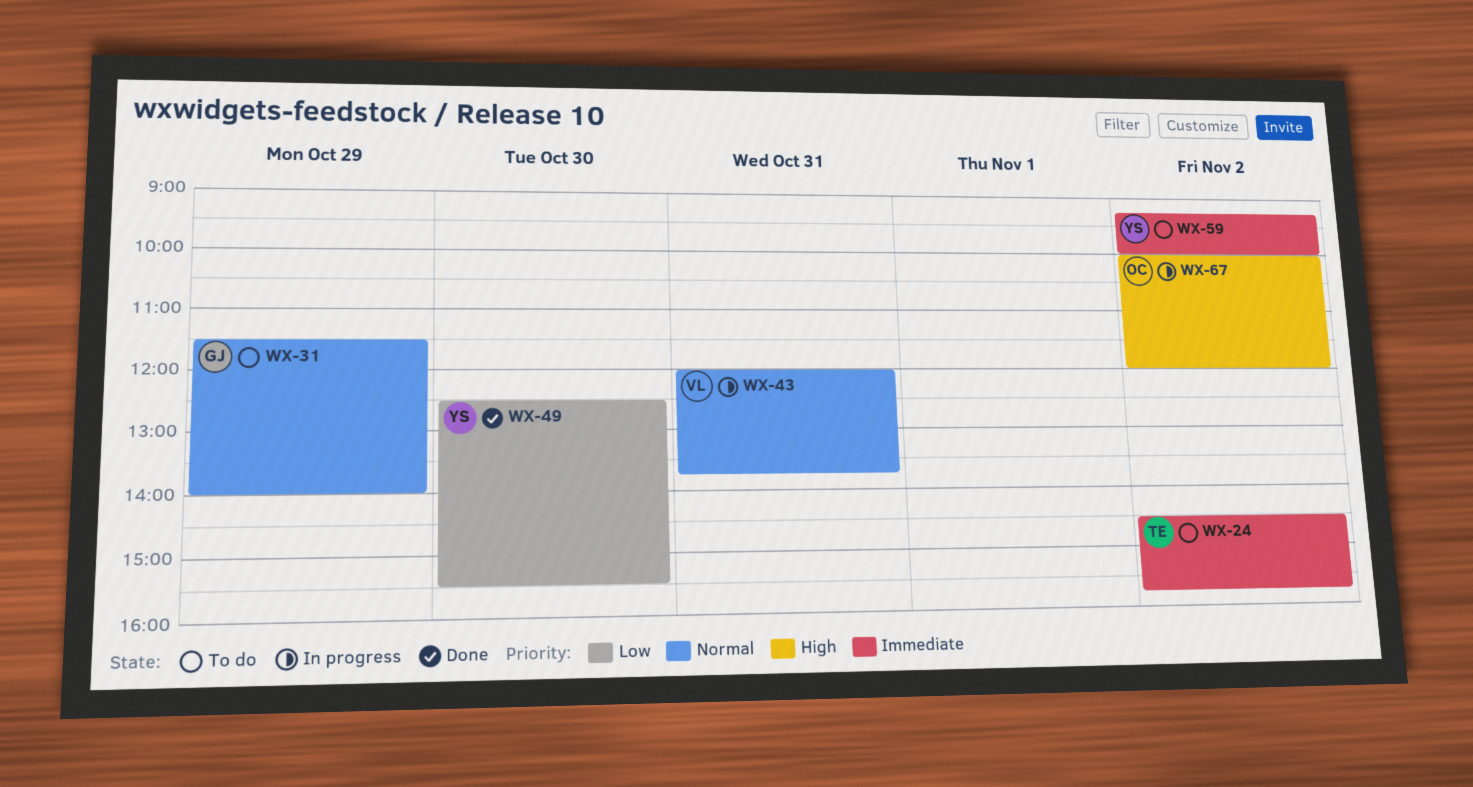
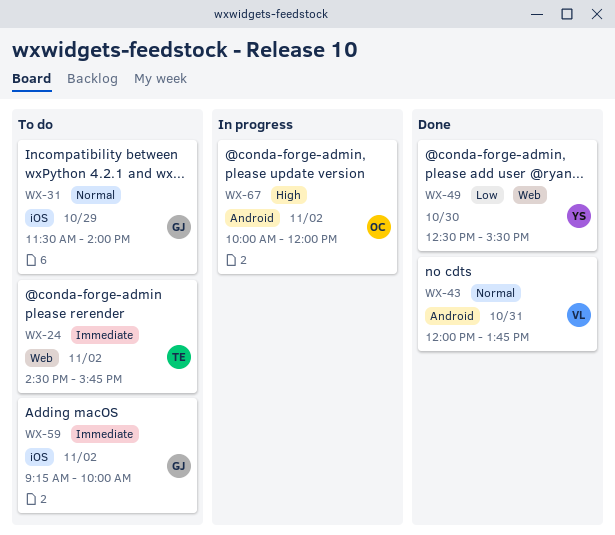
WX-43, status: In progress -> Done
WX-59, owner: YS -> GJ

